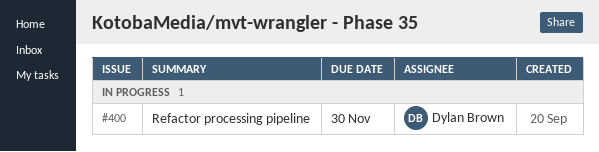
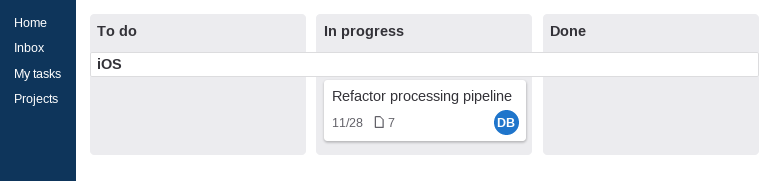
Refactor processing pipeline, due: Nov 30 -> Nov 28

